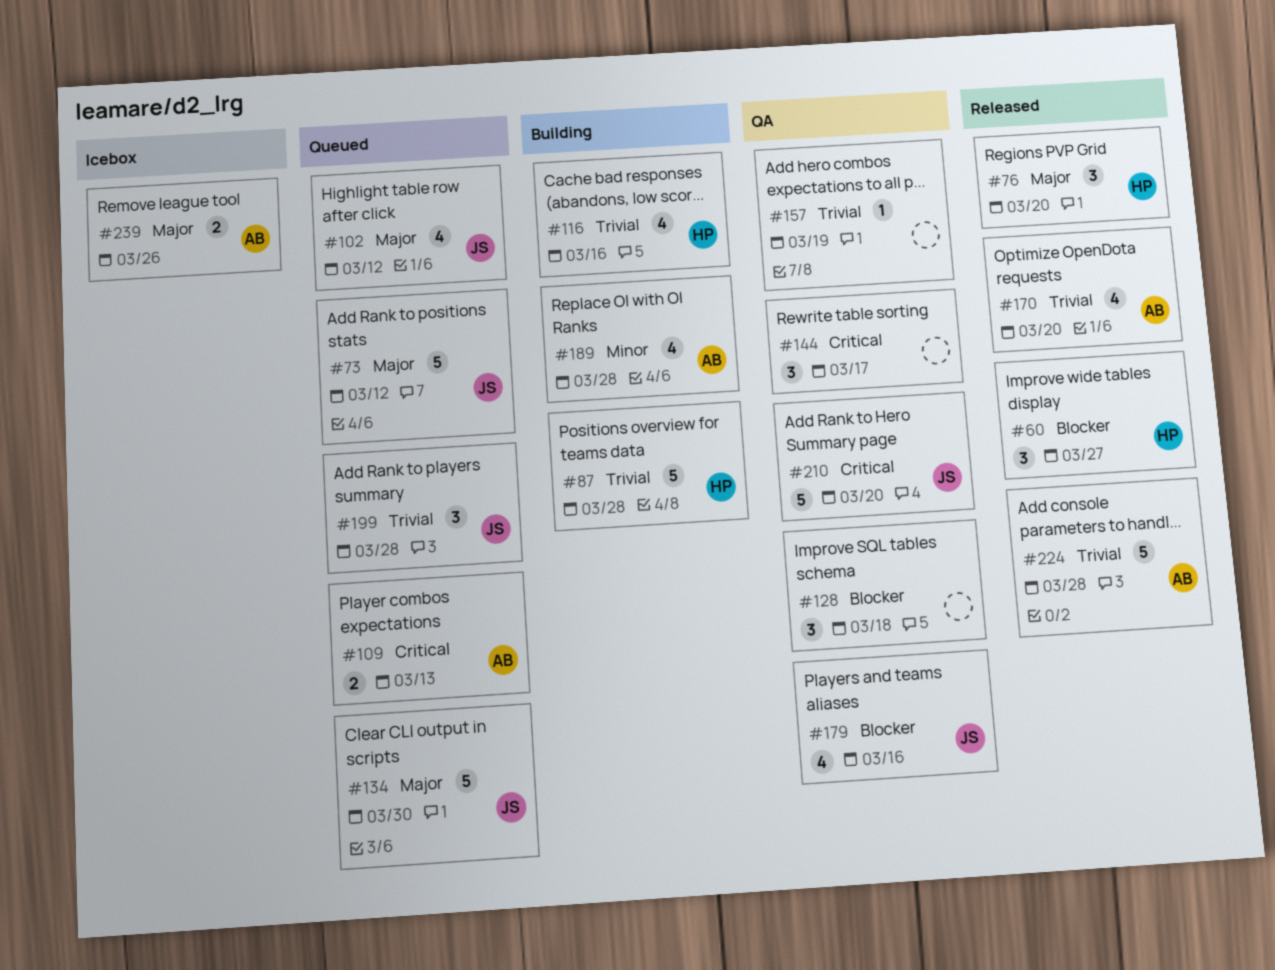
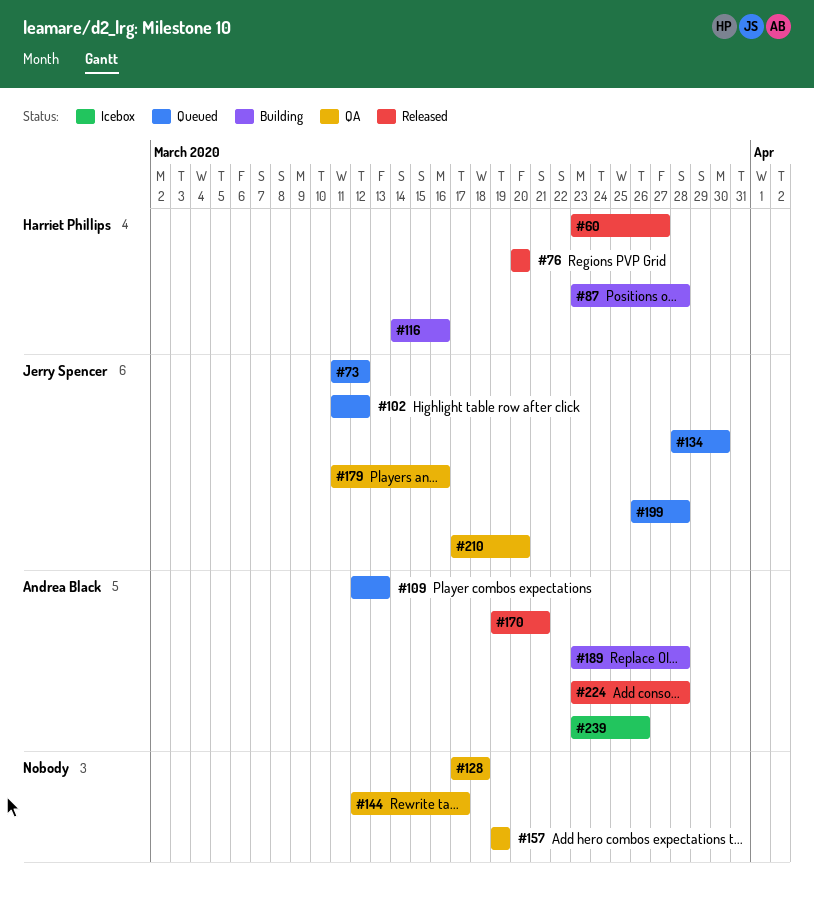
#170, due: Mar 20 -> Mar 21

